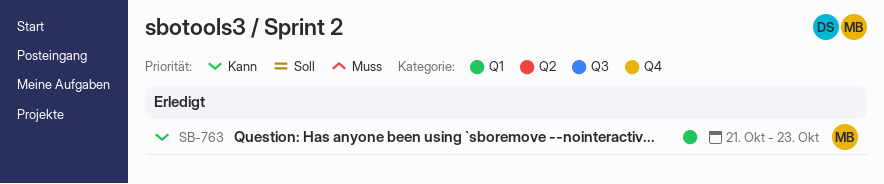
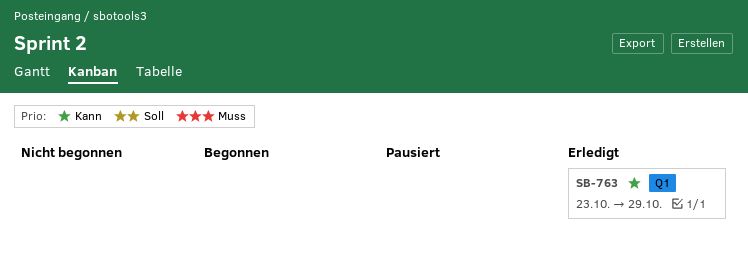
SB-763, start: Oct 21 -> Oct 23
SB-763, due: Oct 23 -> Oct 29

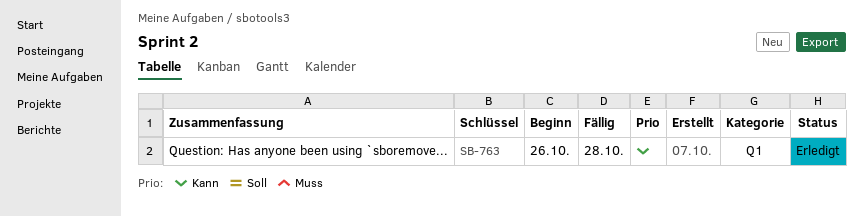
SB-763, start: Oct 23 -> Oct 26
SB-763, due: Oct 29 -> Oct 28

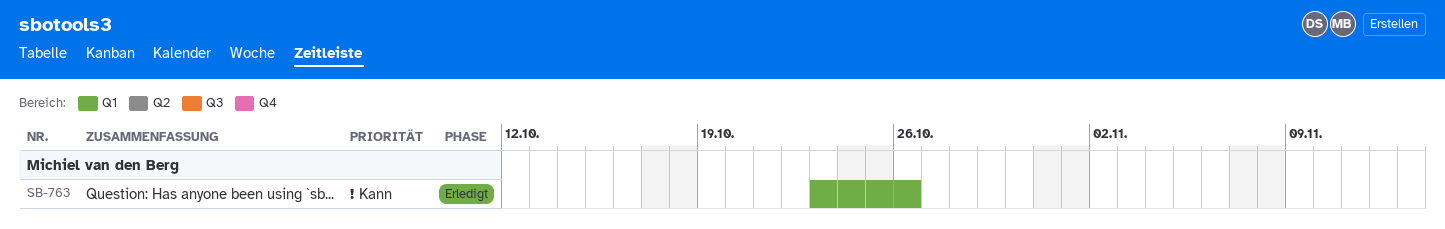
SB-763, start: Oct 26 -> Oct 23
SB-763, due: Oct 28 -> Oct 26

